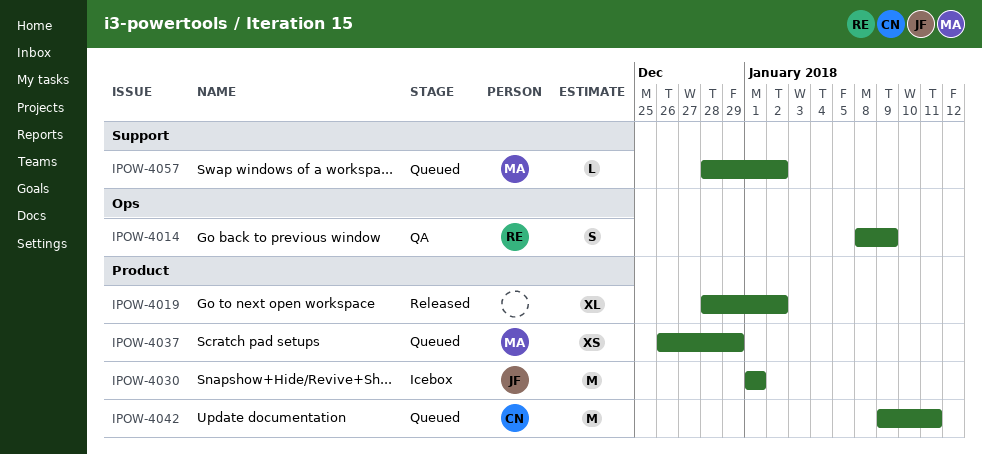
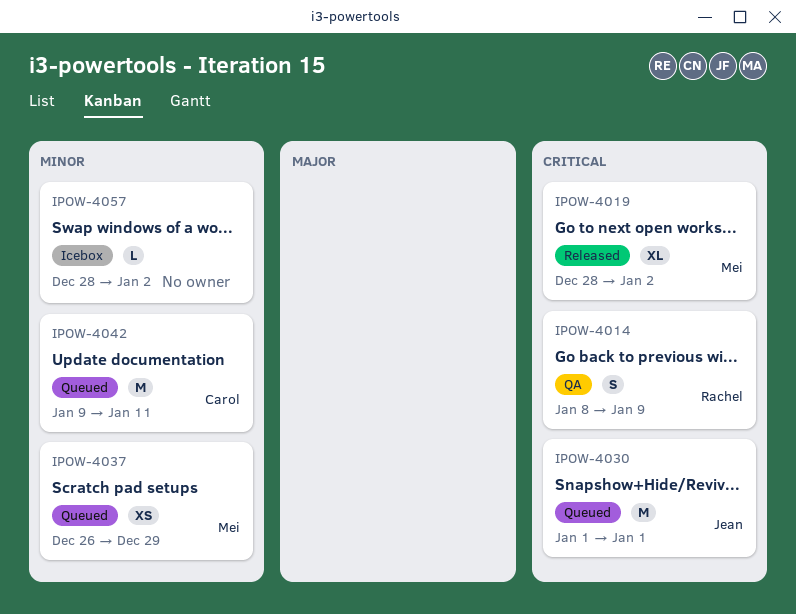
IPOW-4019, owner: none -> Mei
IPOW-4030, status: Icebox -> Queued
IPOW-4057, status: Queued -> Icebox
IPOW-4057, owner: Mei -> none

